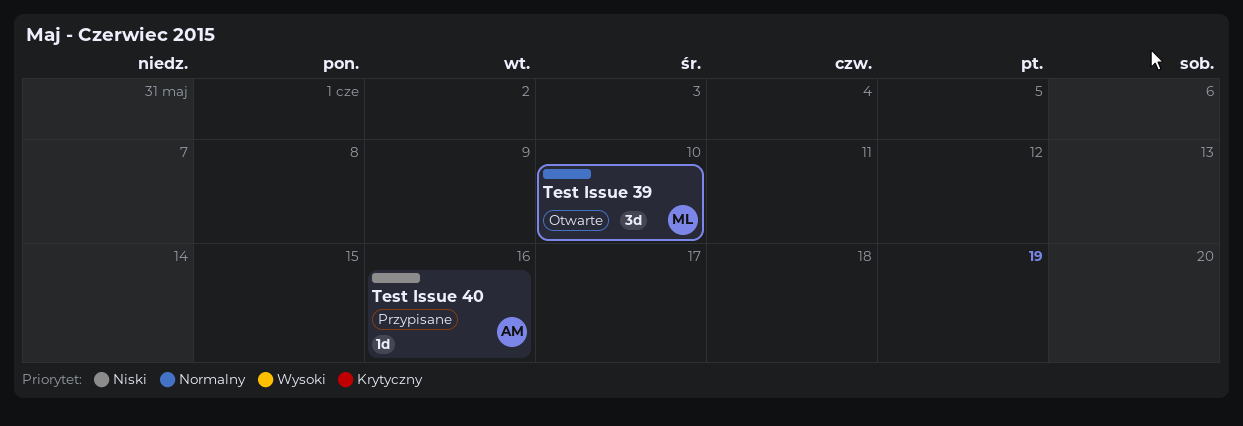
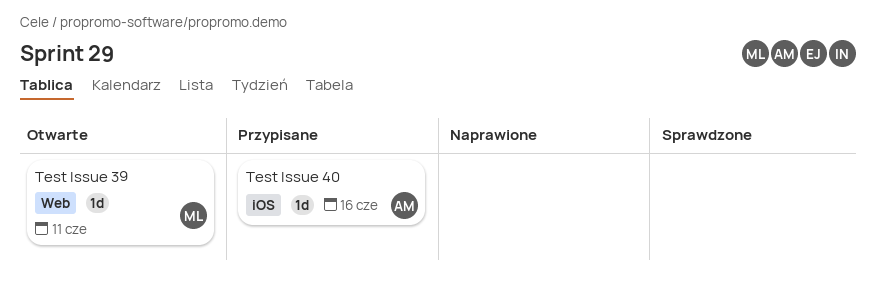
Test Issue 39, estimate: 3d -> 1d
Test Issue 39, due: Jun 10 -> Jun 11

